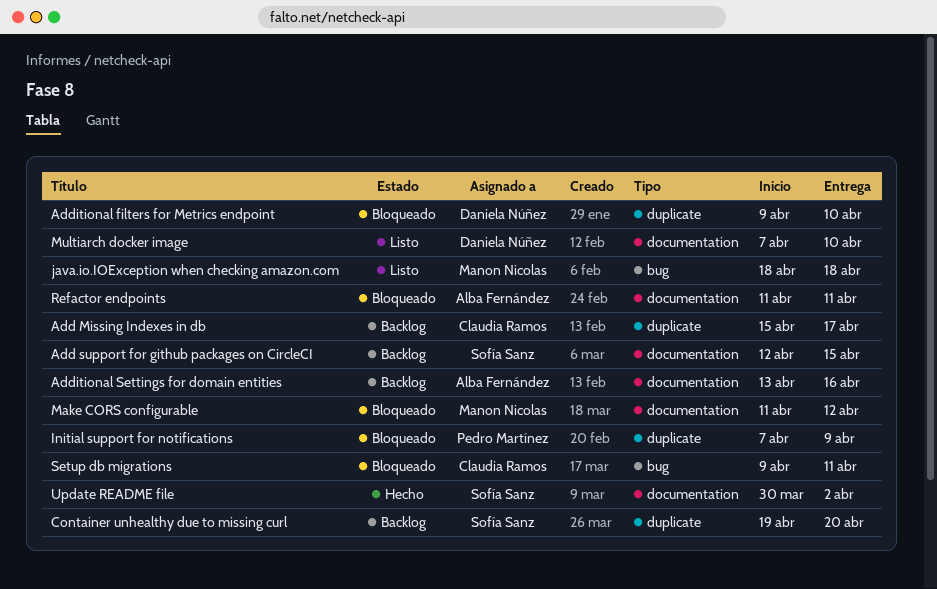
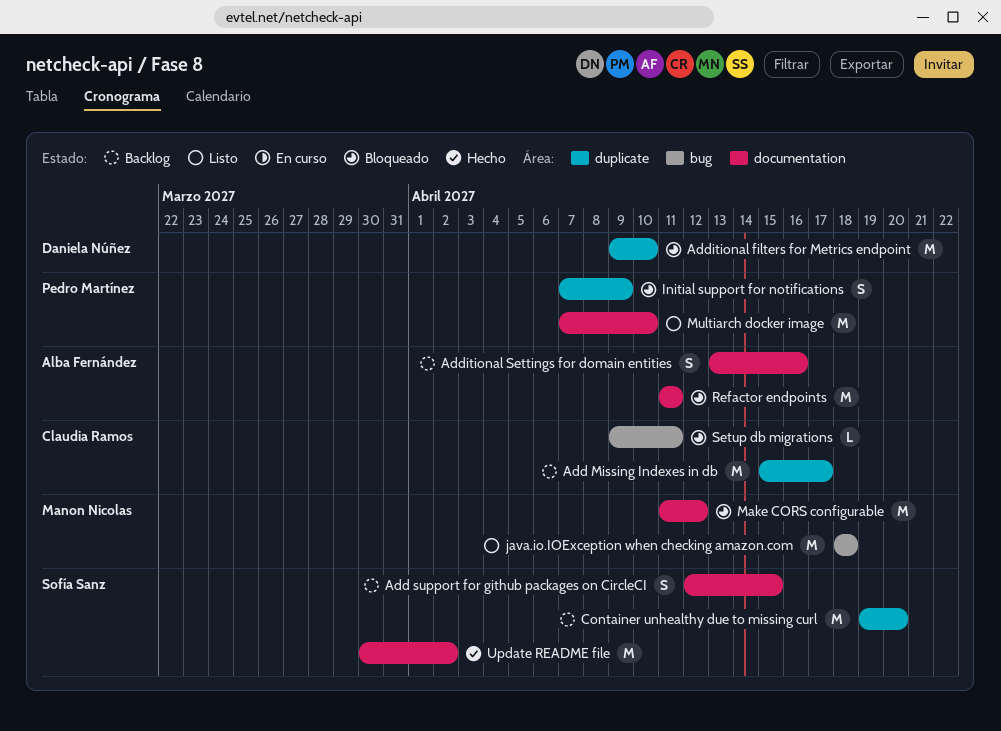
Multiarch docker image, owner: Daniela Núñez -> Pedro Martínez

